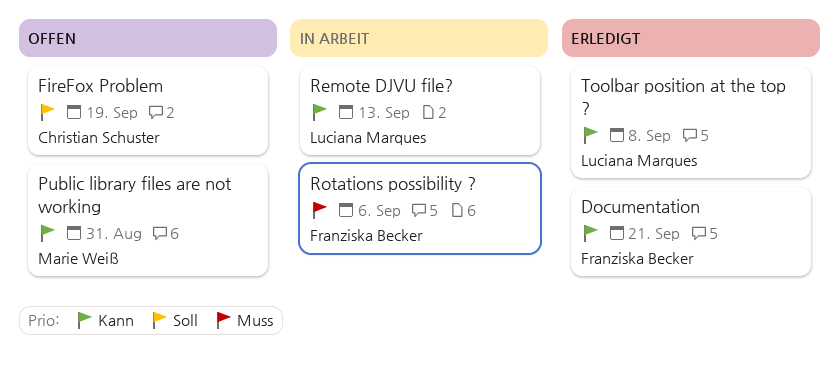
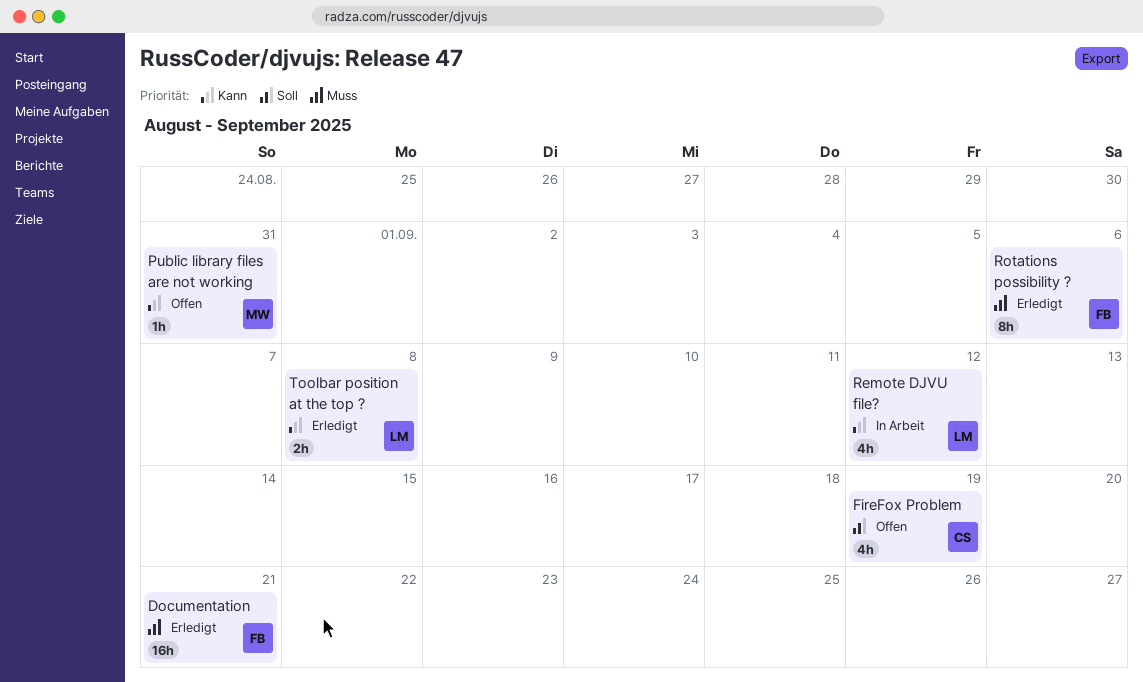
Documentation, priority: Kann -> Muss
Remote DJVU file?, due: Sep 13 -> Sep 12
Rotations possibility ?, status: In Arbeit -> Erledigt

